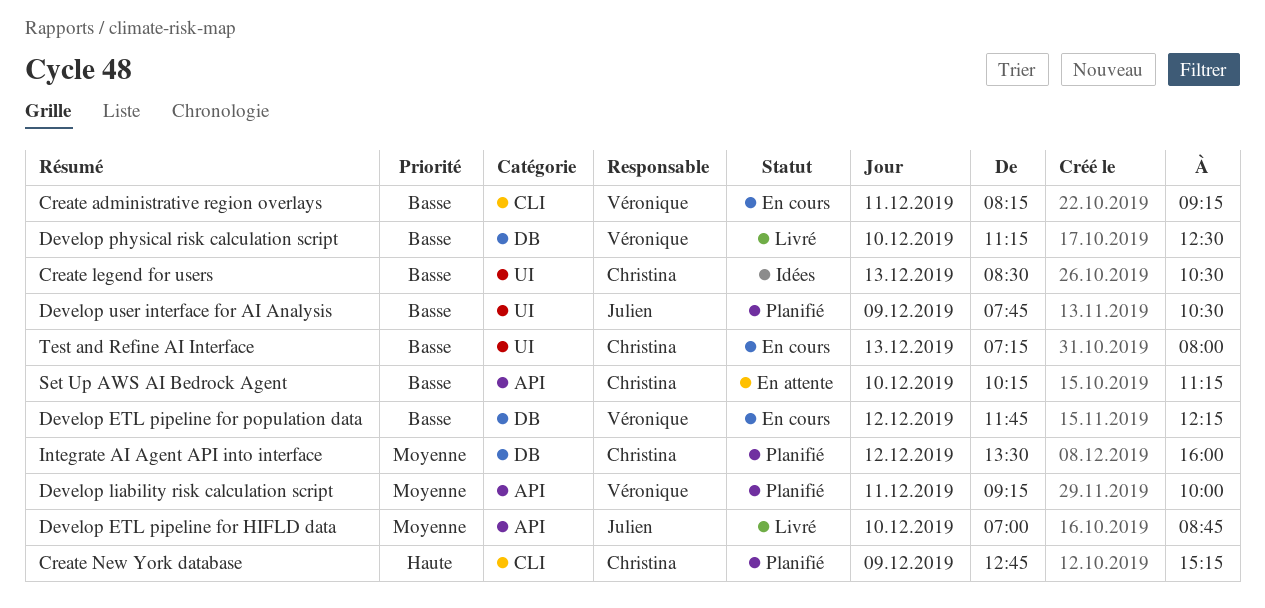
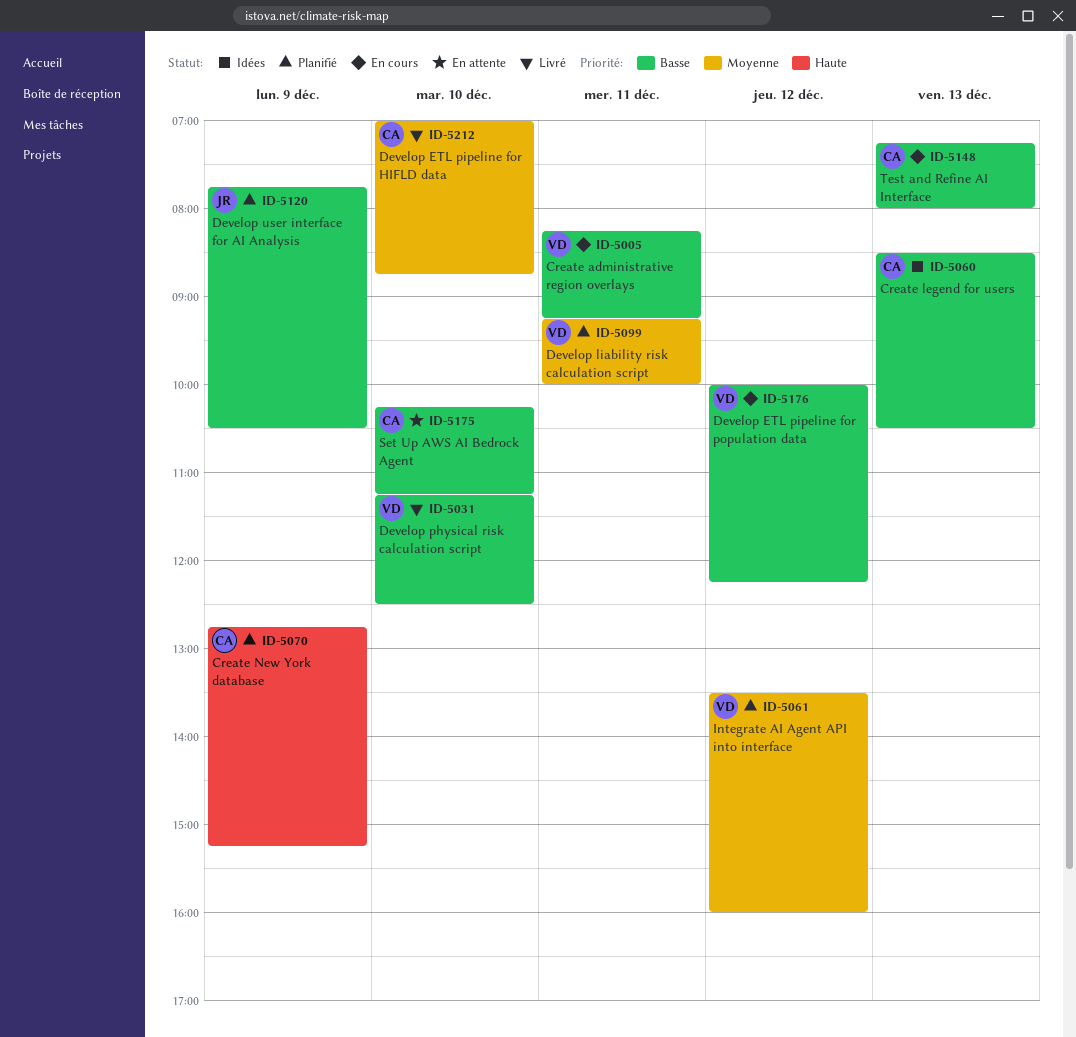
Develop ETL pipeline for HIFLD data, owner: Julien -> Christina
Develop ETL pipeline for population data, begins: 11:45 -> 10:00
Integrate AI Agent API into interface, owner: Christina -> Véronique

